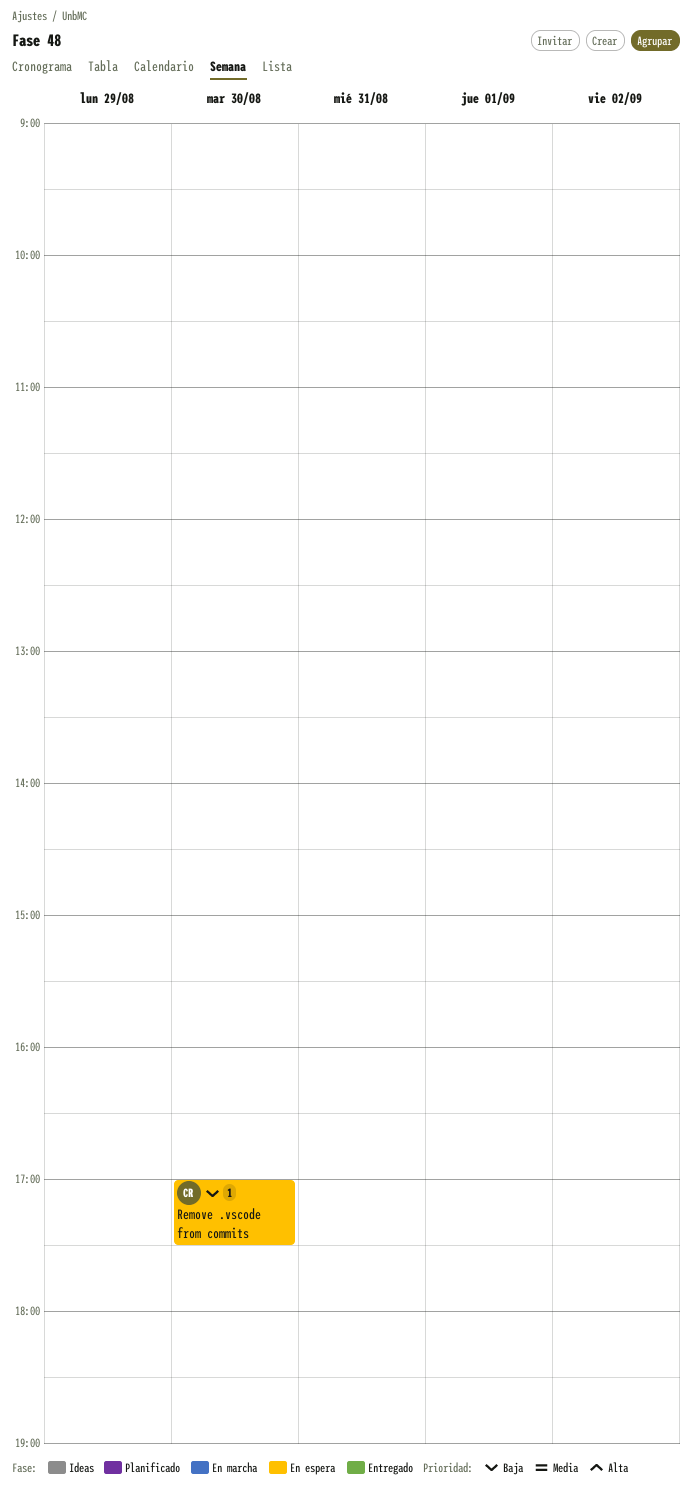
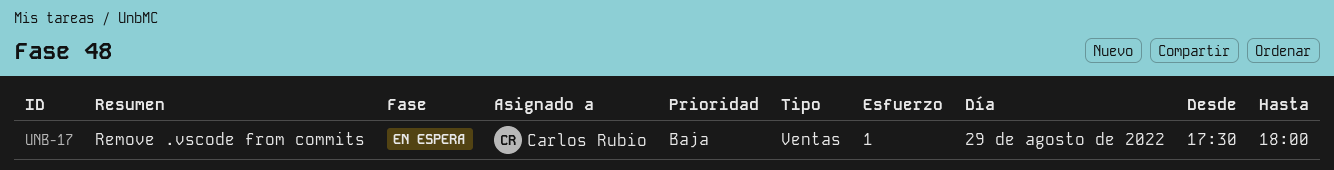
Remove .vscode from commits, day: Aug 30 -> Aug 29
Remove .vscode from commits, begins: 17:00 -> 17:30
Remove .vscode from commits, ends: 17:30 -> 18:00

